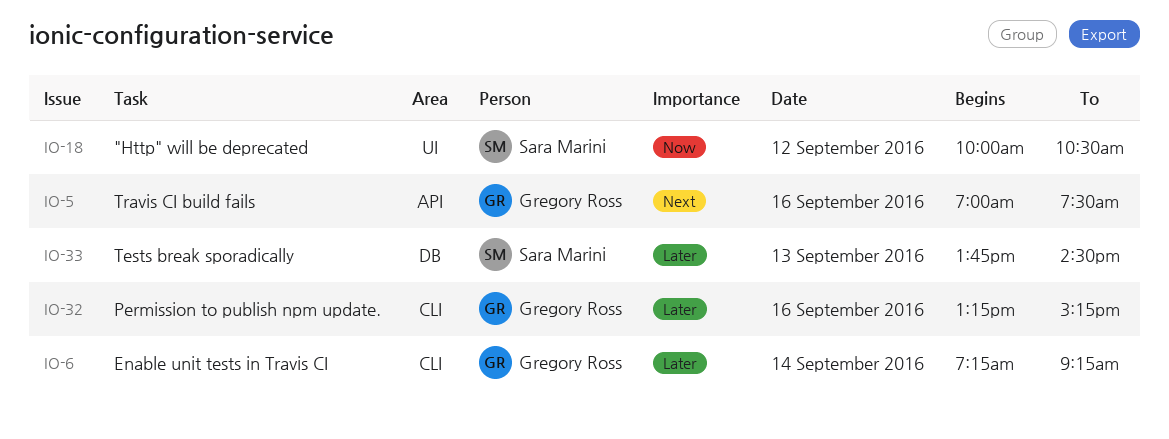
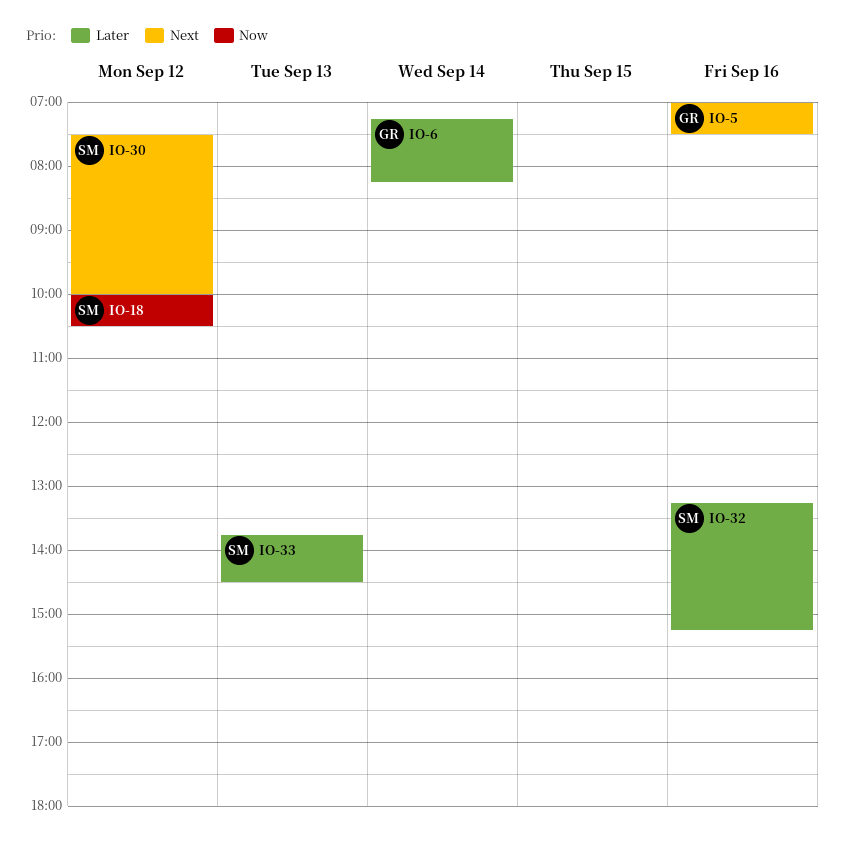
IO-6, ends: 09:15 -> 08:15
IO-30: none -> present
IO-32, owner: Gregory Ross -> Sara Marini

